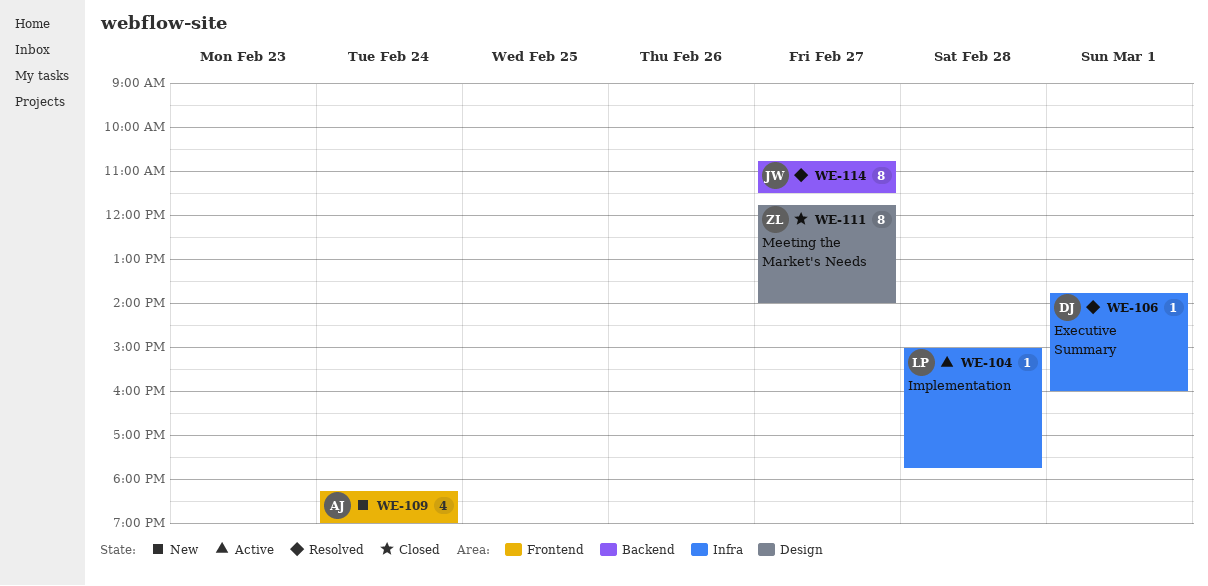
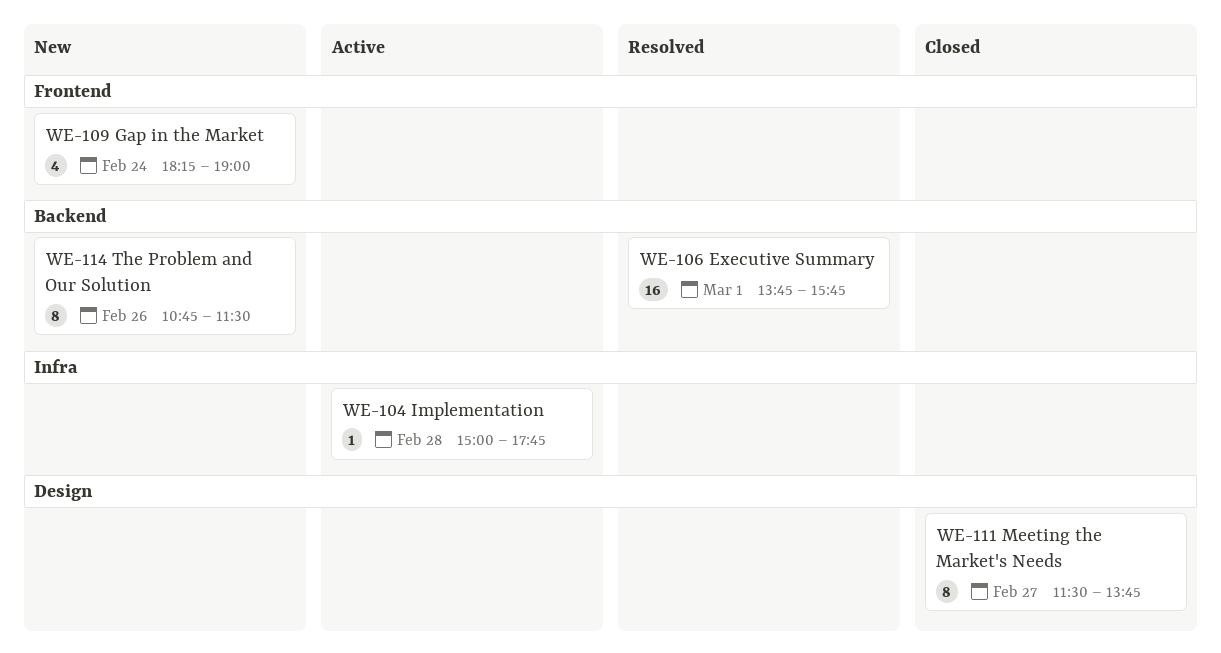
WE-106, label: Infra -> Backend
WE-106, estimate: 1 -> 16
WE-106, ends: 16:00 -> 15:45
WE-111, begins: 11:45 -> 11:30
WE-111, ends: 14:00 -> 13:45
WE-114, status: Resolved -> New
WE-114, day: Feb 27 -> Feb 26

